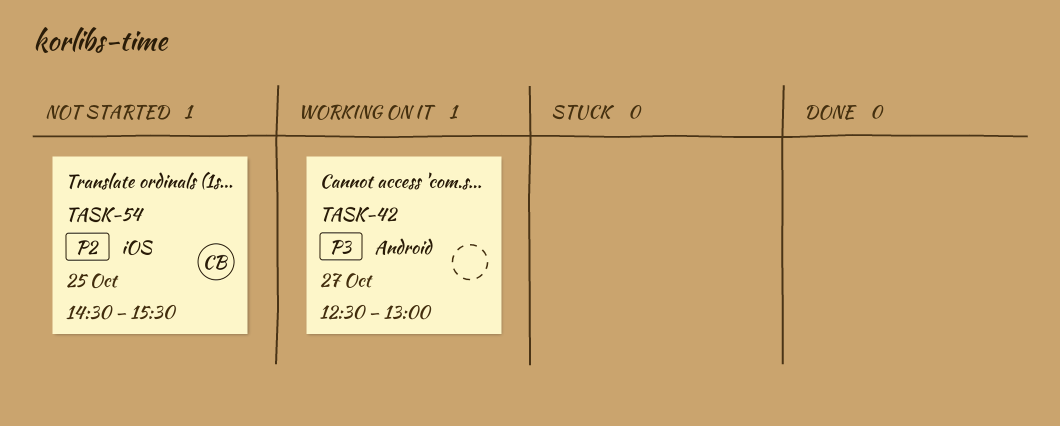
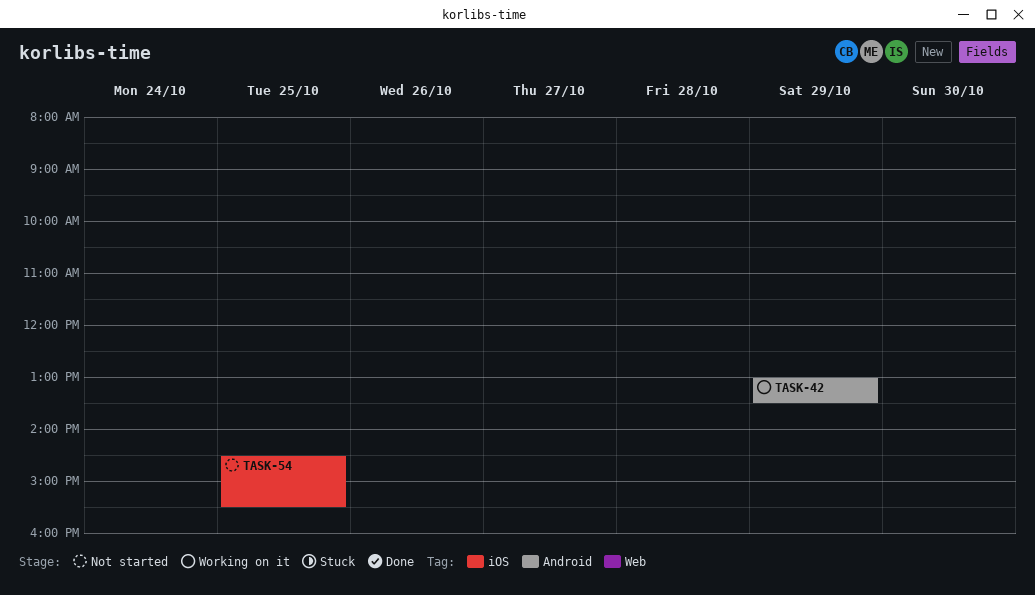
TASK-42, day: Oct 27 -> Oct 29
TASK-42, begins: 12:30 -> 13:00
TASK-42, ends: 13:00 -> 13:30

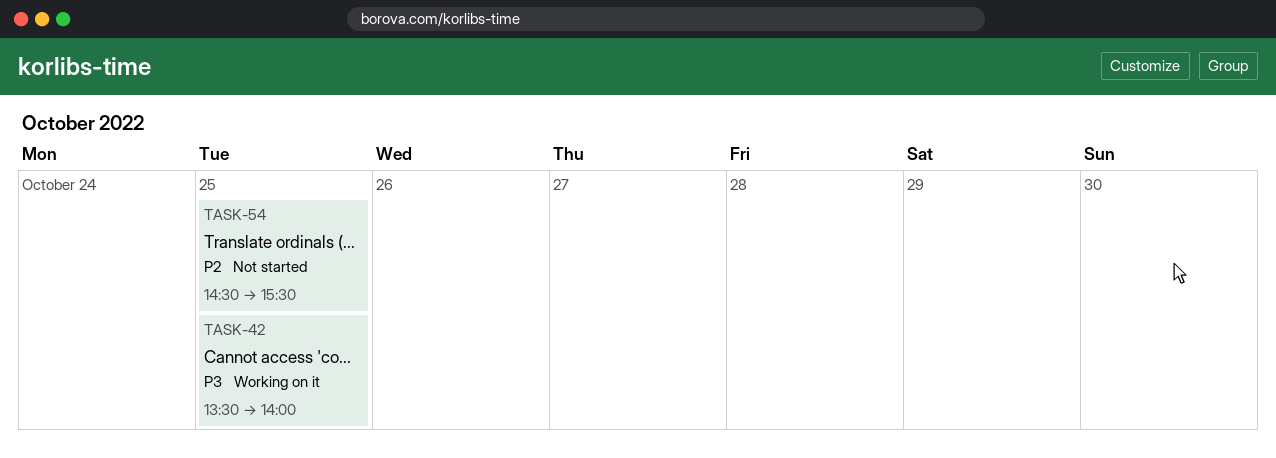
TASK-42, day: Oct 29 -> Oct 25
TASK-42, begins: 13:00 -> 13:30
TASK-42, ends: 13:30 -> 14:00

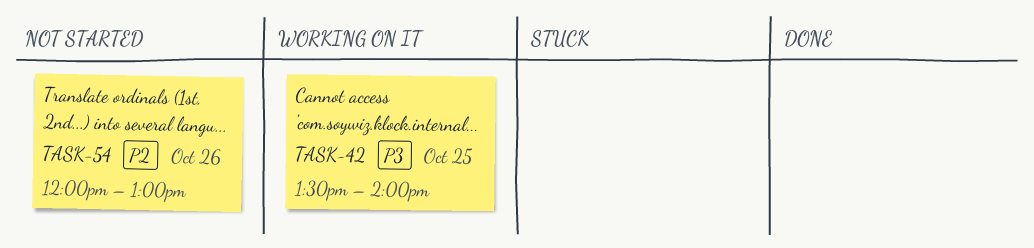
TASK-54, day: Oct 25 -> Oct 26
TASK-54, begins: 14:30 -> 12:00
TASK-54, ends: 15:30 -> 13:00

